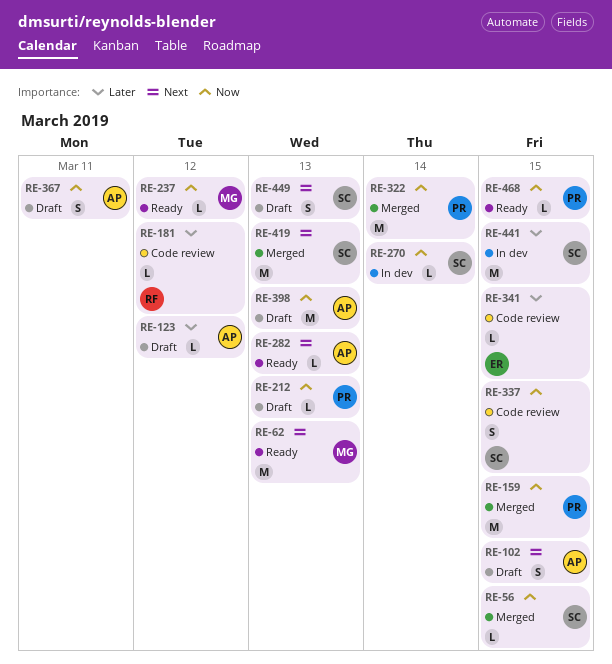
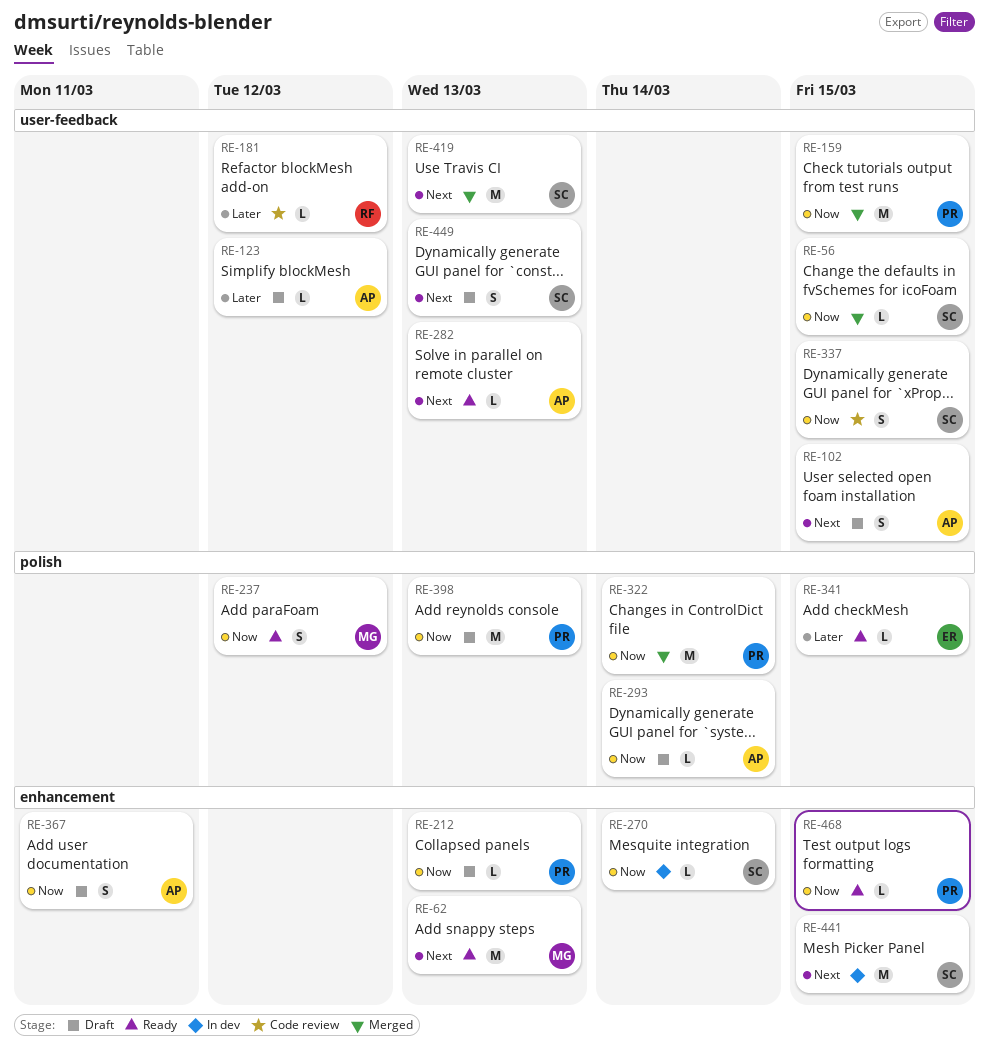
RE-237, estimate: L -> S
RE-293: none -> present
RE-341, status: Code review -> Ready
RE-398, owner: AP -> PR
RE-441, priority: Later -> Next

